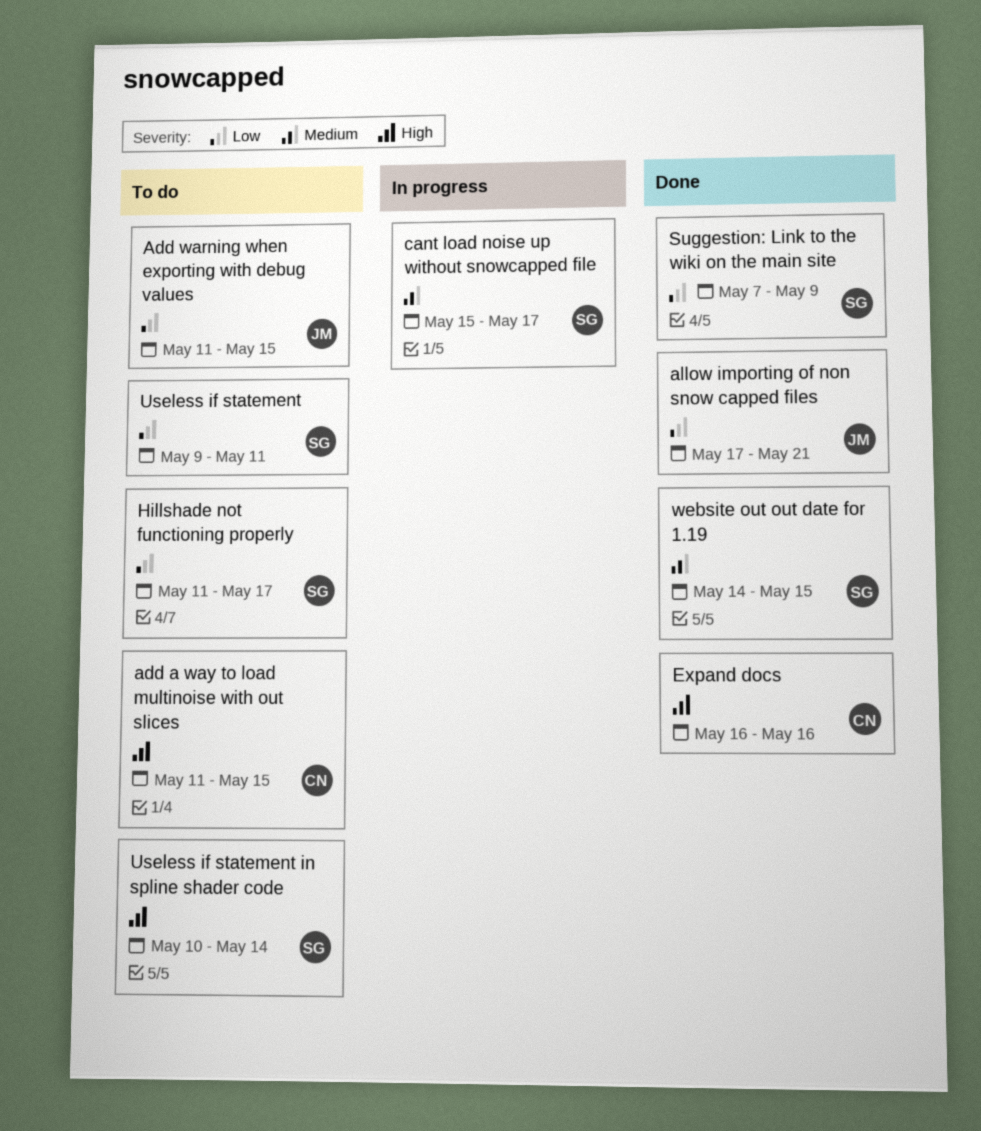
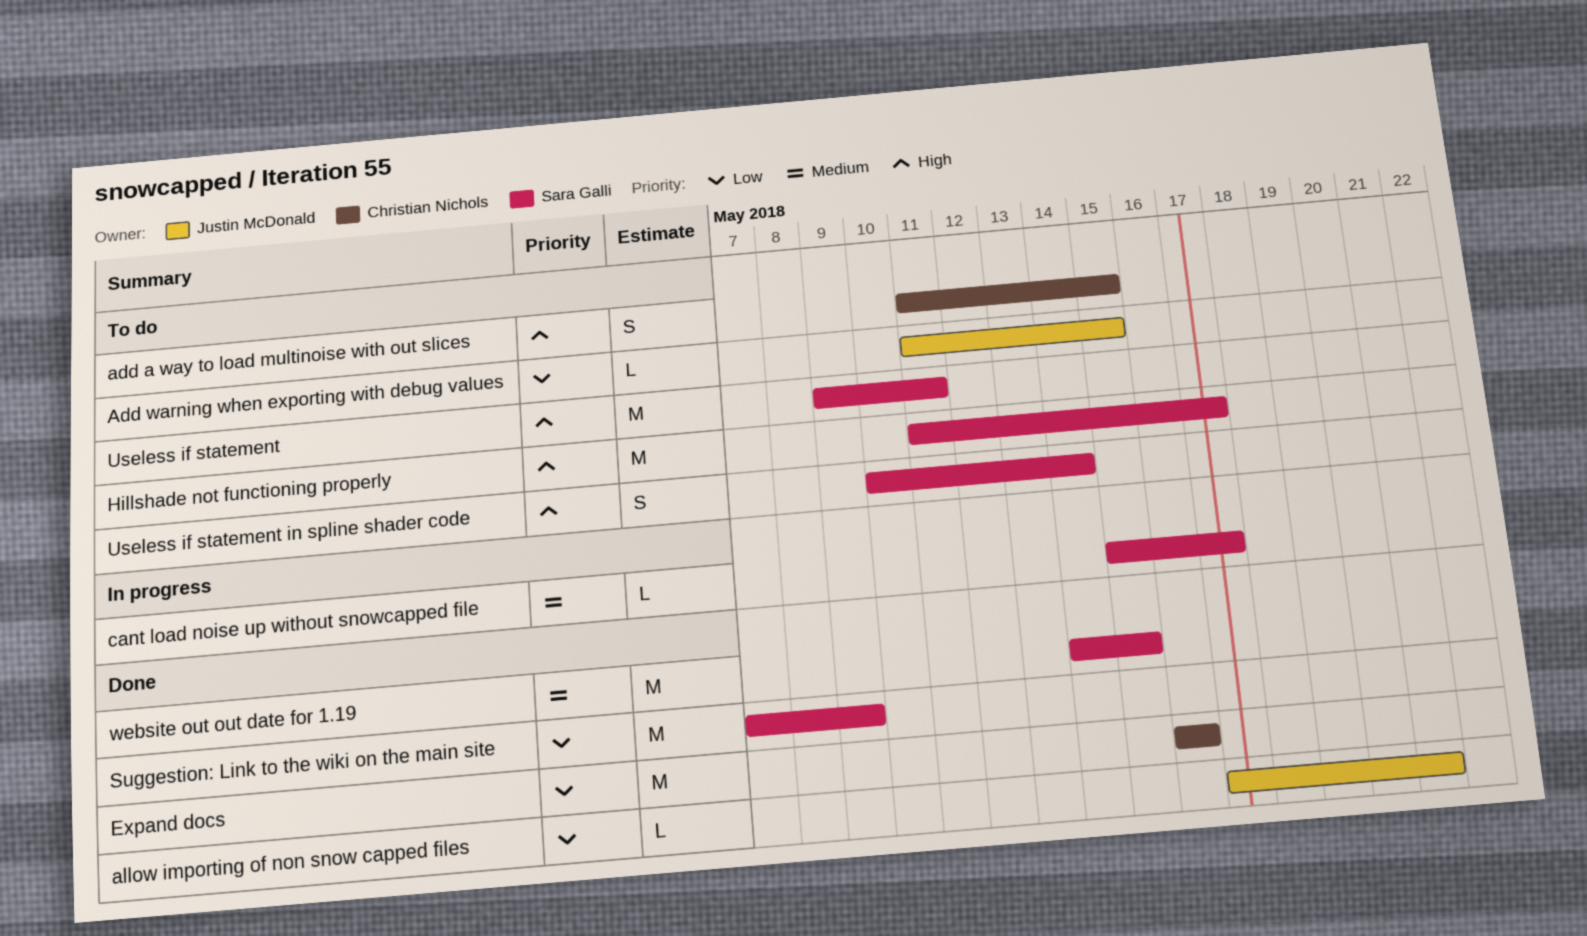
Expand docs, priority: High -> Low
Hillshade not functioning properly, priority: Low -> High
Useless if statement, priority: Low -> High

